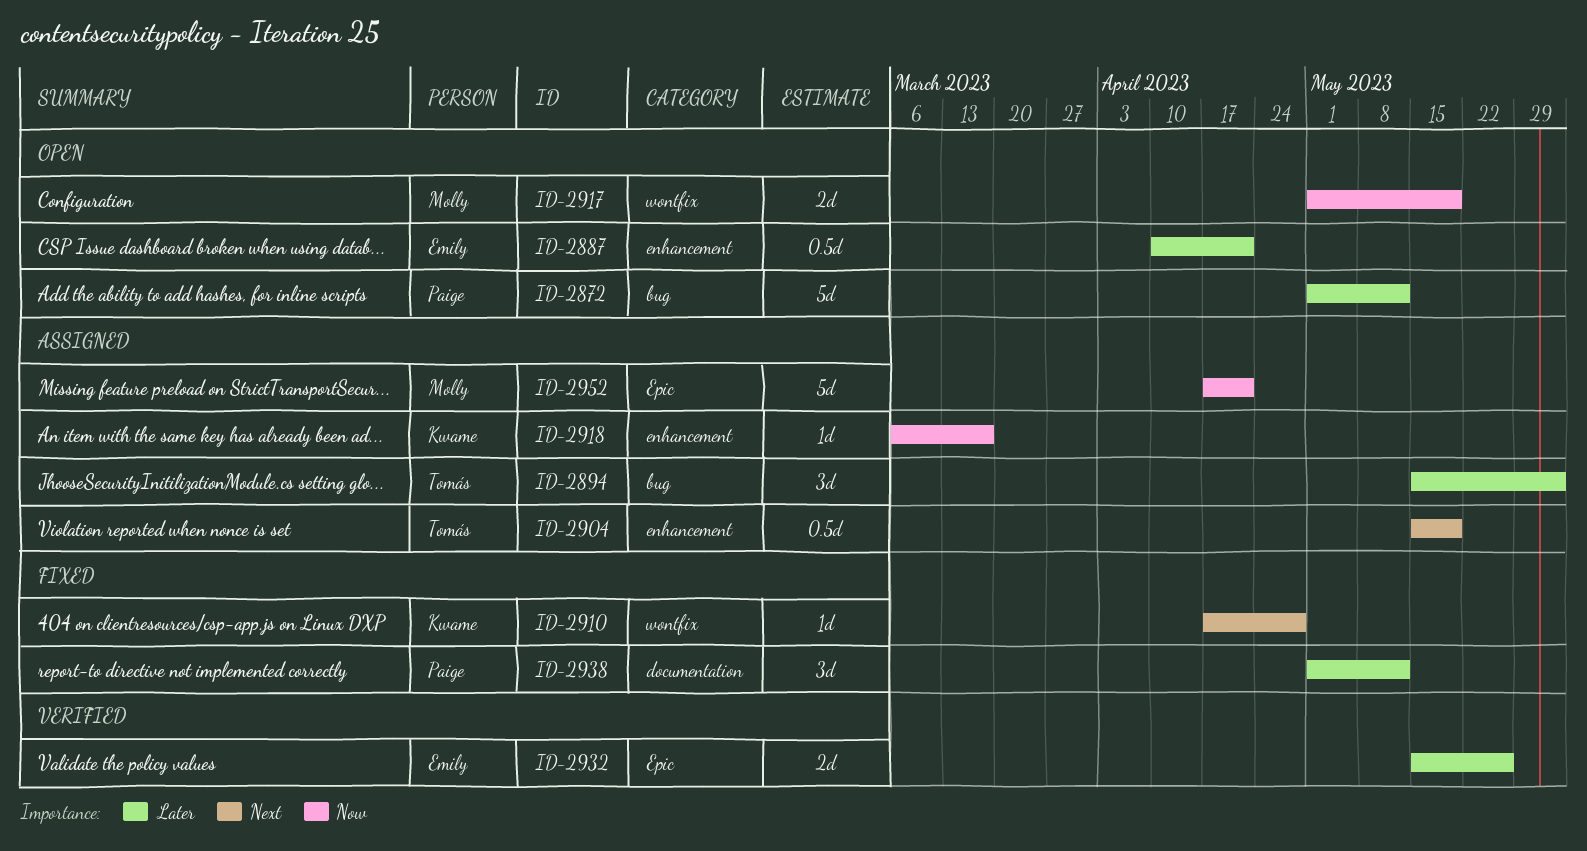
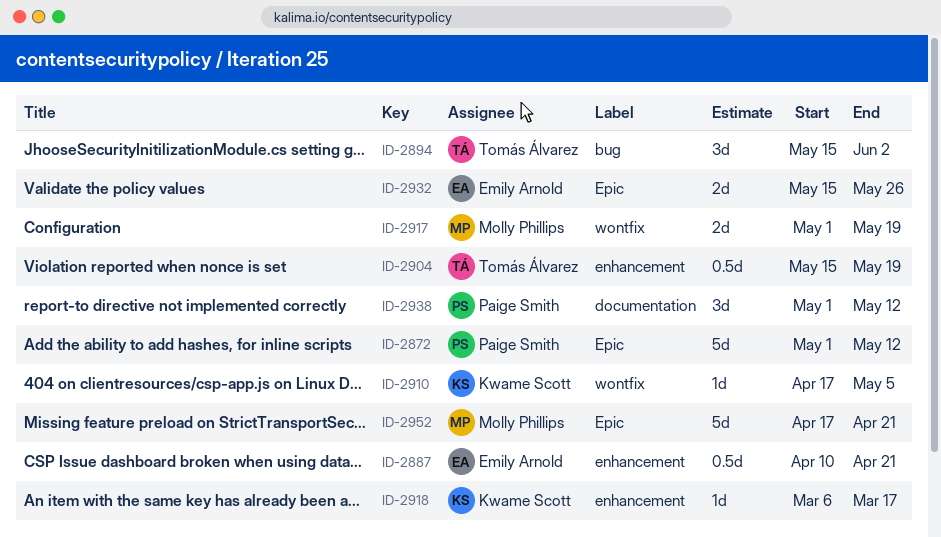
ID-2872, label: bug -> Epic
ID-2910, due: Apr 28 -> May 5

